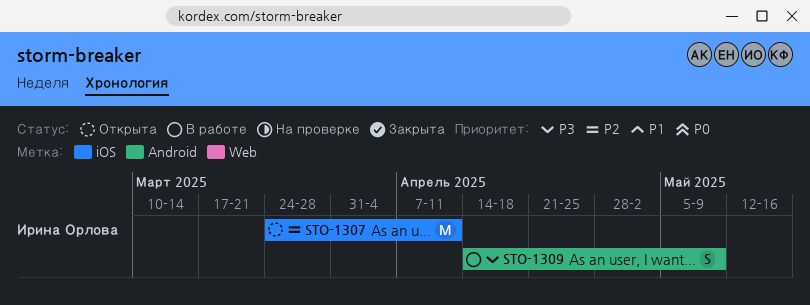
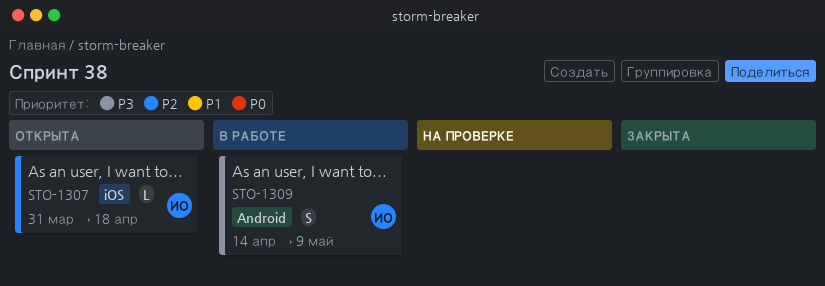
STO-1307, estimate: M -> L
STO-1307, start: Mar 24 -> Mar 31
STO-1307, due: Apr 11 -> Apr 18

